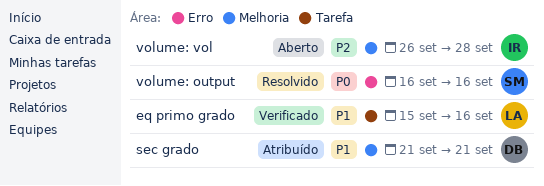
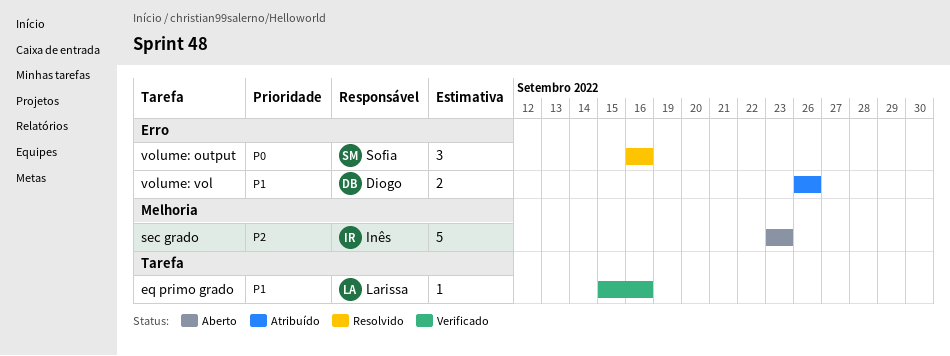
sec grado, status: Atribuído -> Aberto
sec grado, owner: Diogo -> Inês
sec grado, priority: P1 -> P2
sec grado, start: Sep 21 -> Sep 23
sec grado, due: Sep 21 -> Sep 23
volume: vol, status: Aberto -> Atribuído
volume: vol, owner: Inês -> Diogo
volume: vol, priority: P2 -> P1
volume: vol, label: Melhoria -> Erro
volume: vol, due: Sep 28 -> Sep 26

